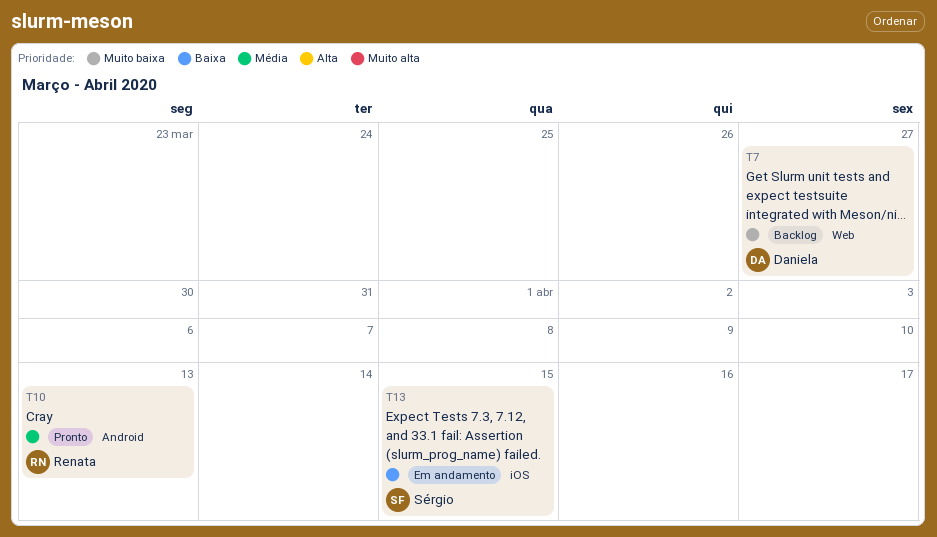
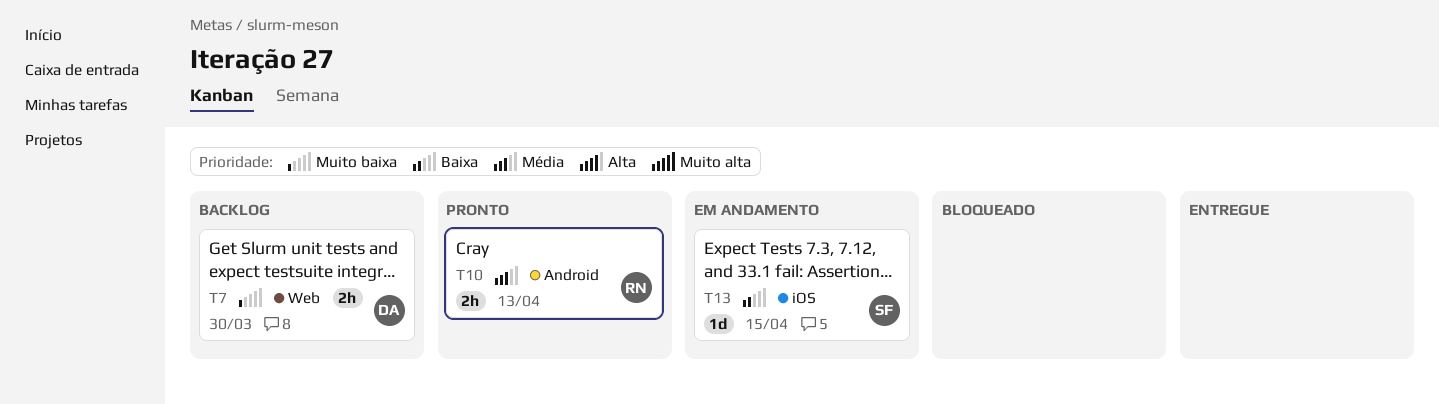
T7, due: Mar 27 -> Mar 30

